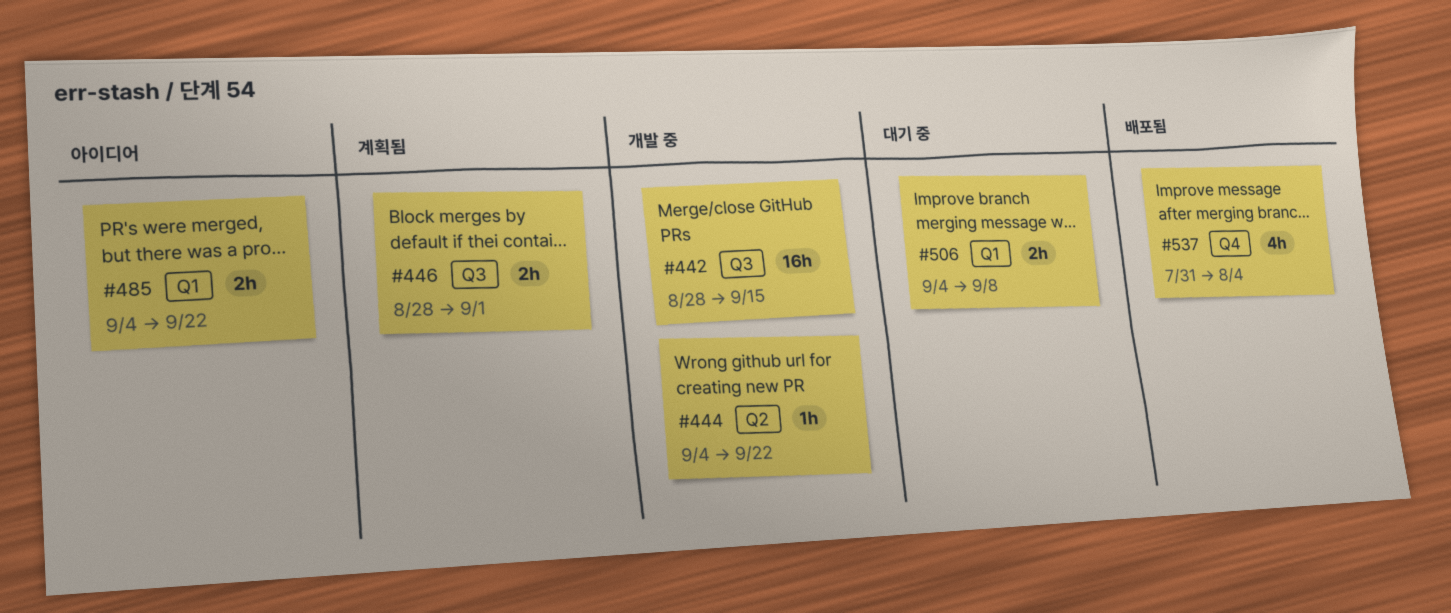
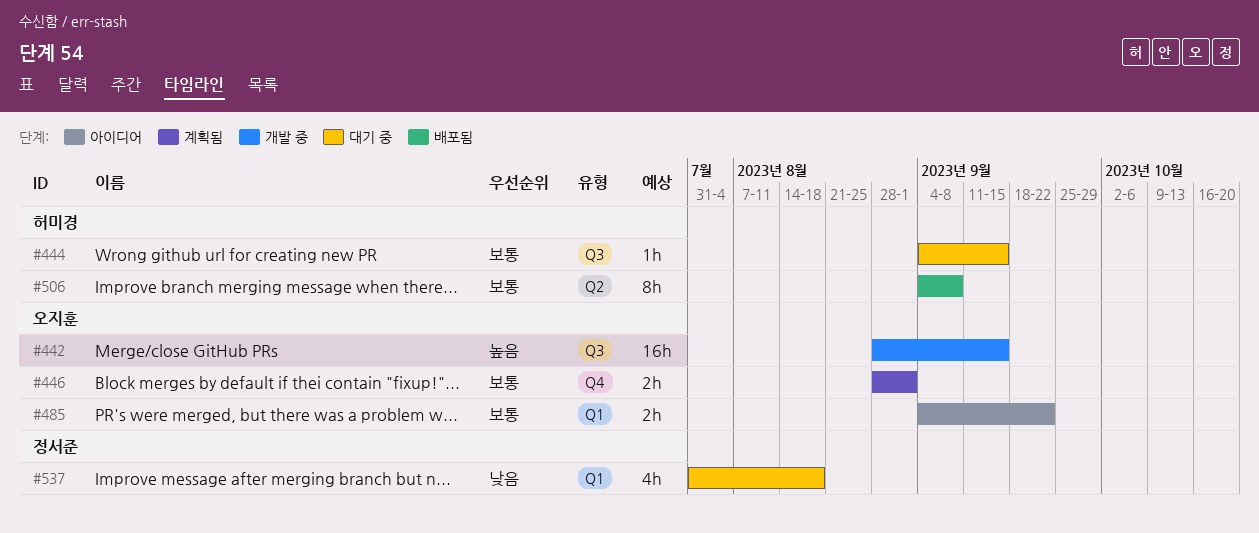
#444, status: 개발 중 -> 대기 중
#444, label: Q2 -> Q3
#444, due: Sep 22 -> Sep 15
#446, label: Q3 -> Q4
#506, status: 대기 중 -> 배포됨
#506, label: Q1 -> Q2
#506, estimate: 2h -> 8h
#537, status: 배포됨 -> 대기 중
#537, label: Q4 -> Q1
#537, due: Aug 4 -> Aug 18

